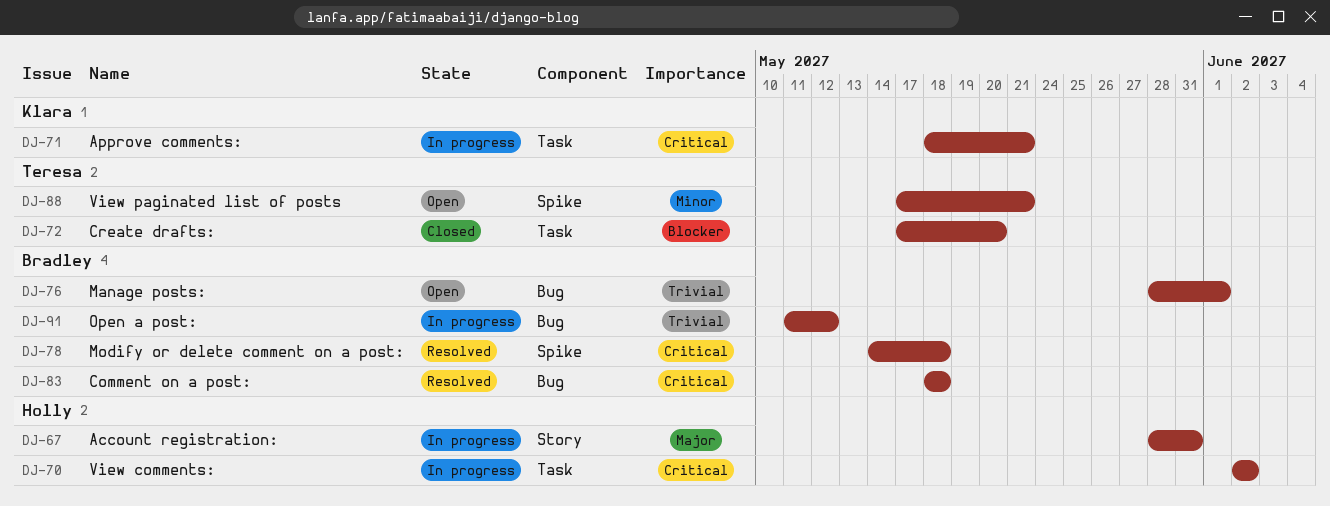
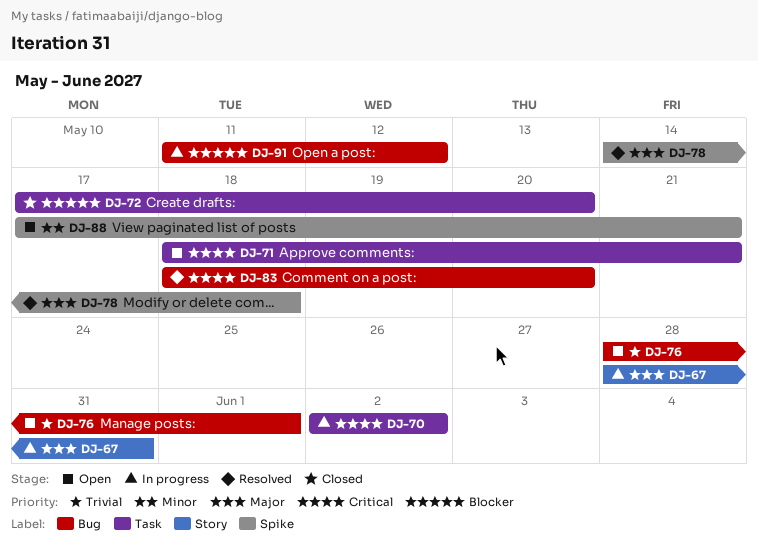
DJ-71, status: In progress -> Open
DJ-78, priority: Critical -> Major
DJ-83, due: May 18 -> May 20
DJ-91, priority: Trivial -> Blocker

